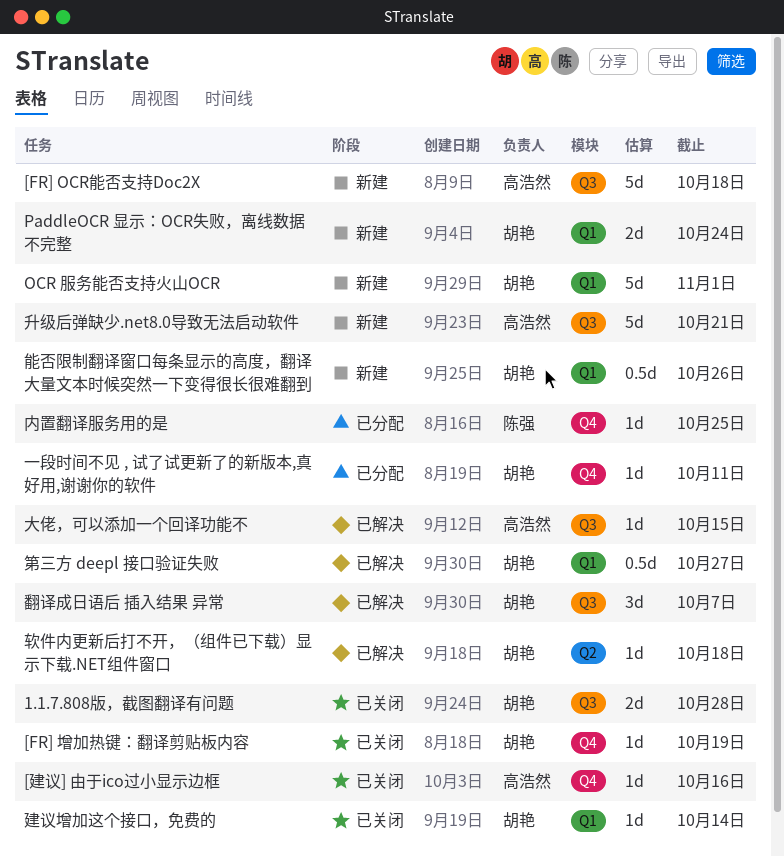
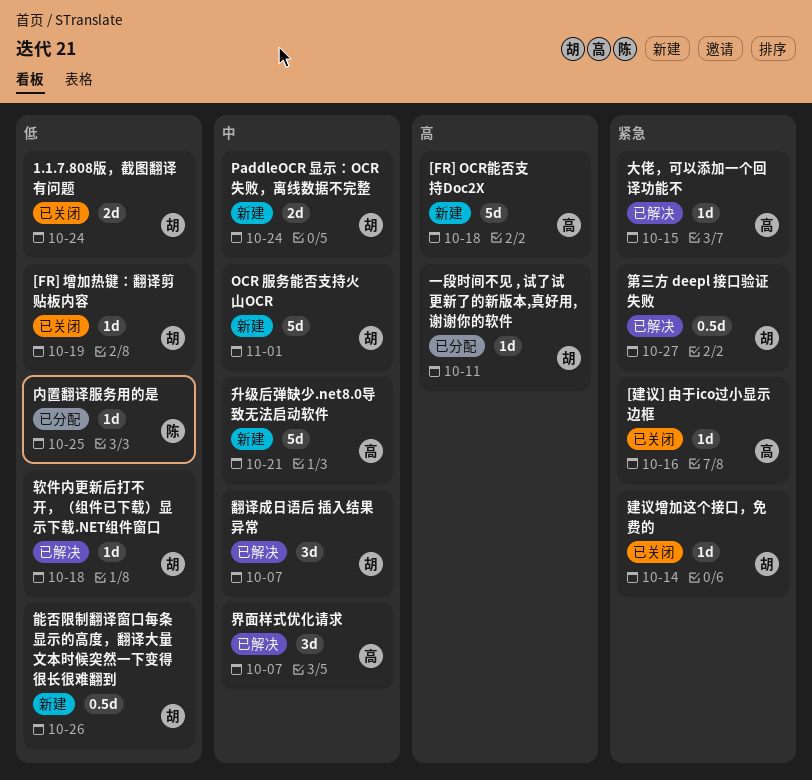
1.1.7.808版，截图翻译有问题, due: Oct 28 -> Oct 24
界面样式优化请求: none -> present

